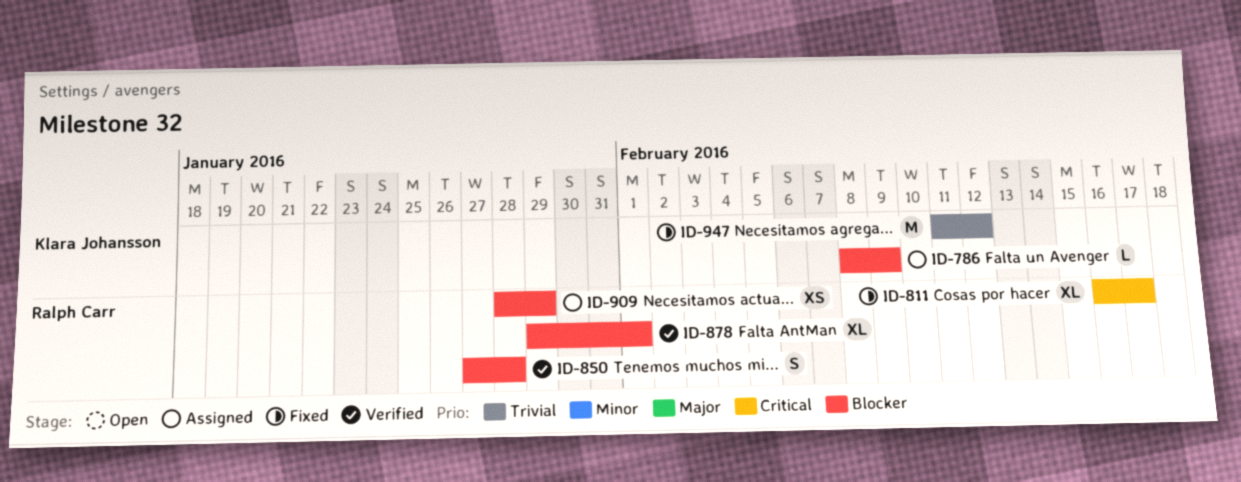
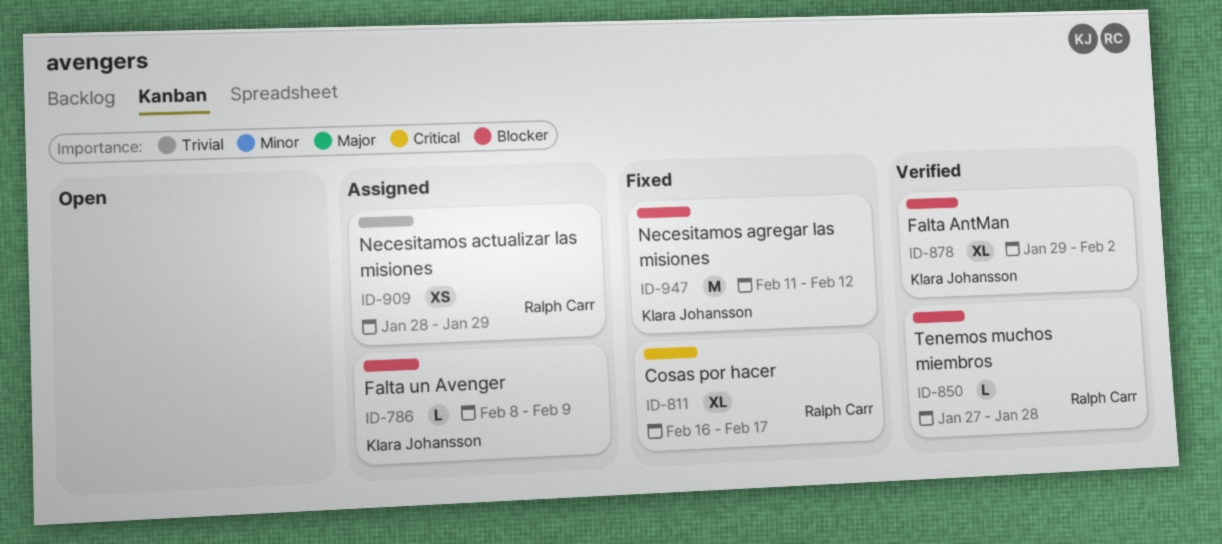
ID-850, estimate: S -> L
ID-878, owner: Ralph Carr -> Klara Johansson
ID-878, due: Feb 1 -> Feb 2
ID-909, priority: Blocker -> Trivial
ID-947, priority: Trivial -> Blocker

